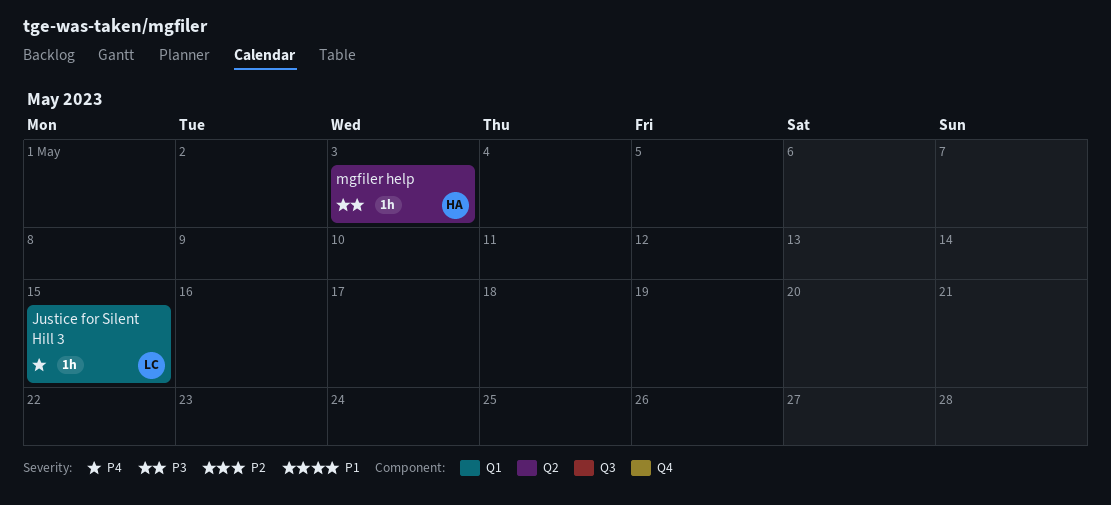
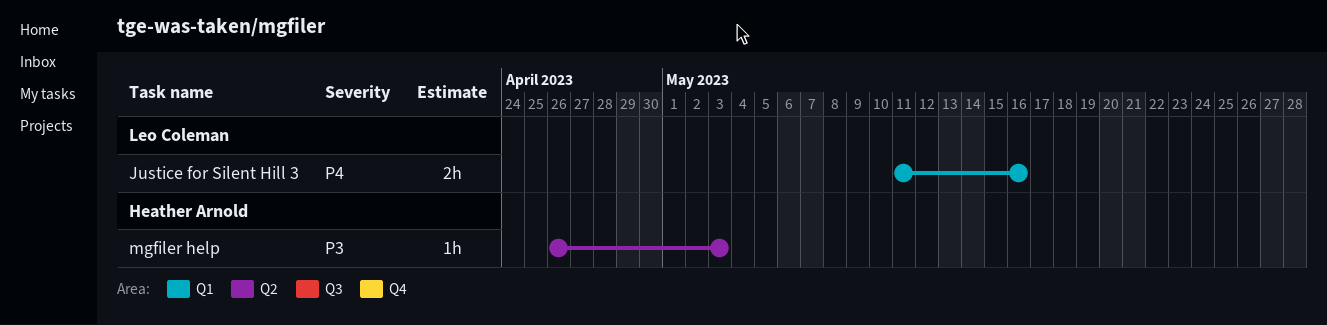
Justice for Silent Hill 3, estimate: 1h -> 2h
Justice for Silent Hill 3, due: May 15 -> May 16

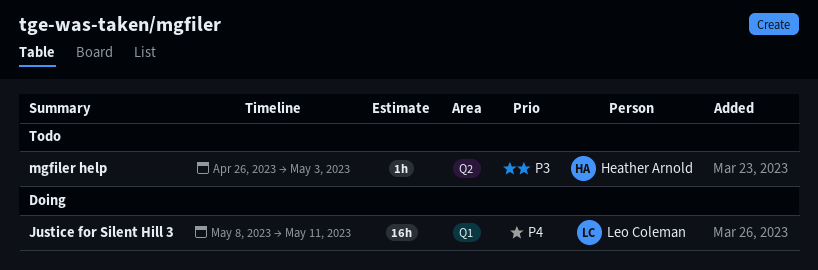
Justice for Silent Hill 3, estimate: 2h -> 16h
Justice for Silent Hill 3, start: May 11 -> May 8
Justice for Silent Hill 3, due: May 16 -> May 11

